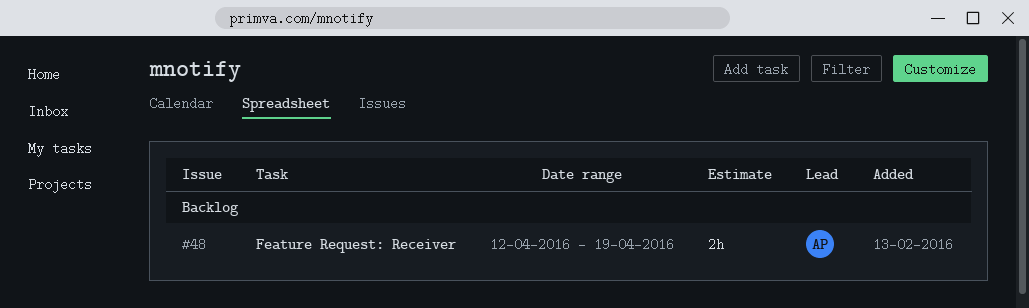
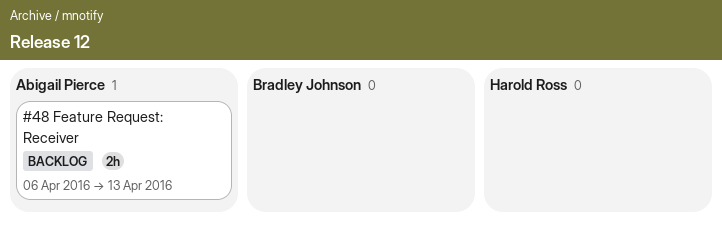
#48, start: Apr 12 -> Apr 6
#48, due: Apr 19 -> Apr 13

